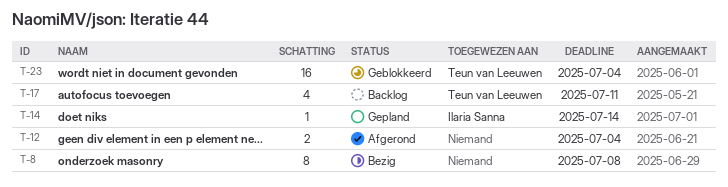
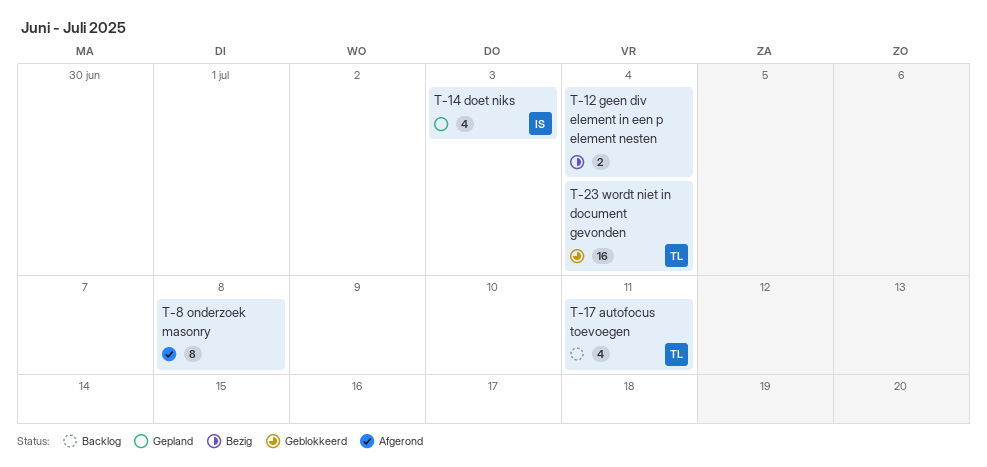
T-8, status: Bezig -> Afgerond
T-12, status: Afgerond -> Bezig
T-14, estimate: 1 -> 4
T-14, due: Jul 14 -> Jul 3

